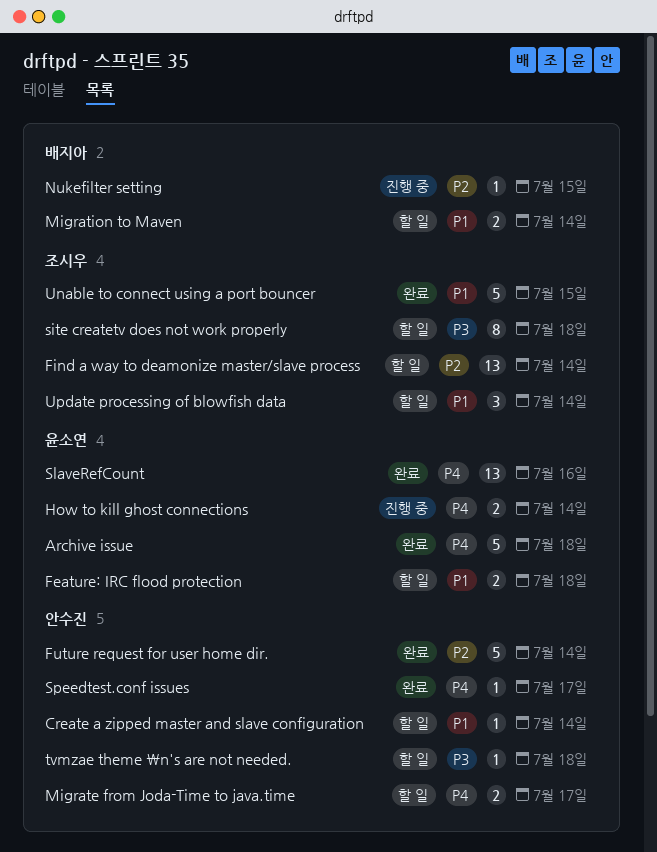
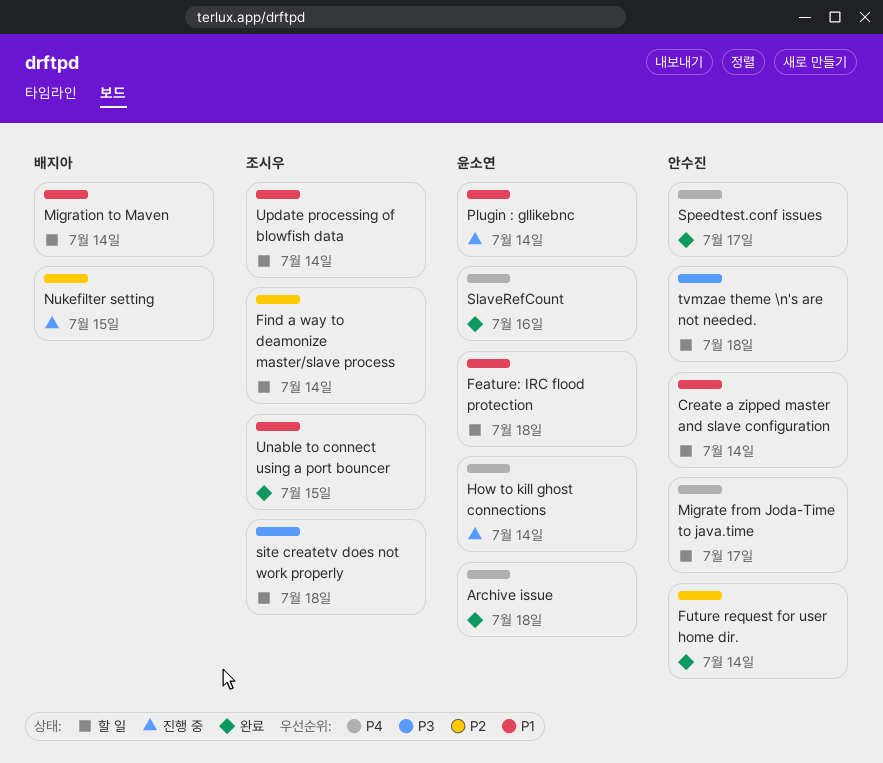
Plugin : gllikebnc: none -> present

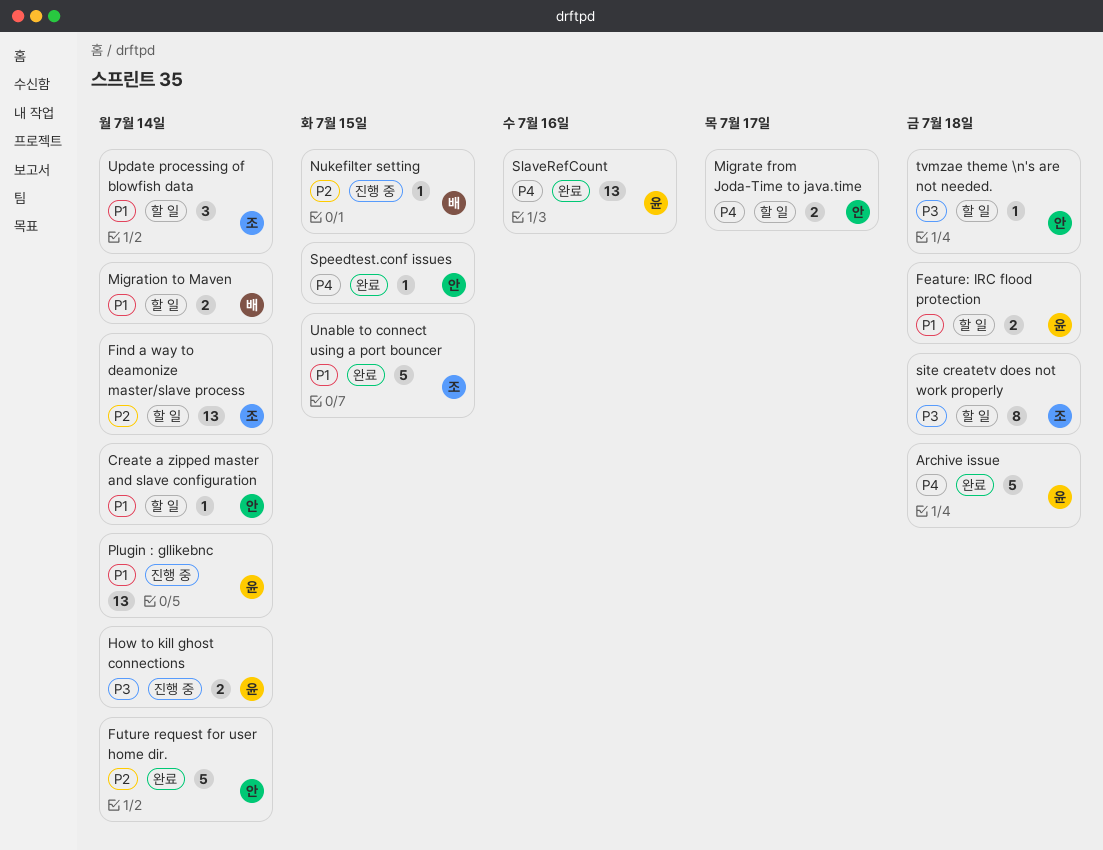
How to kill ghost connections, priority: P4 -> P3
Speedtest.conf issues, due: Jul 17 -> Jul 15

